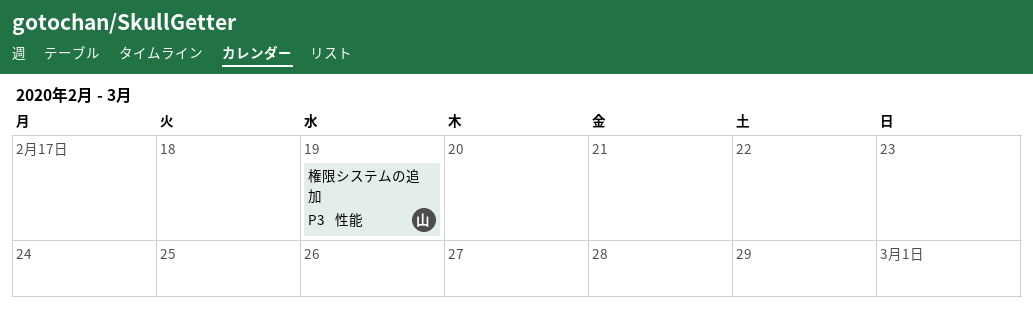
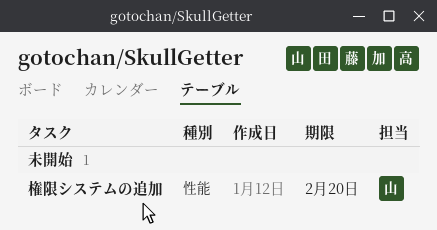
権限システムの追加, due: Feb 19 -> Feb 20

